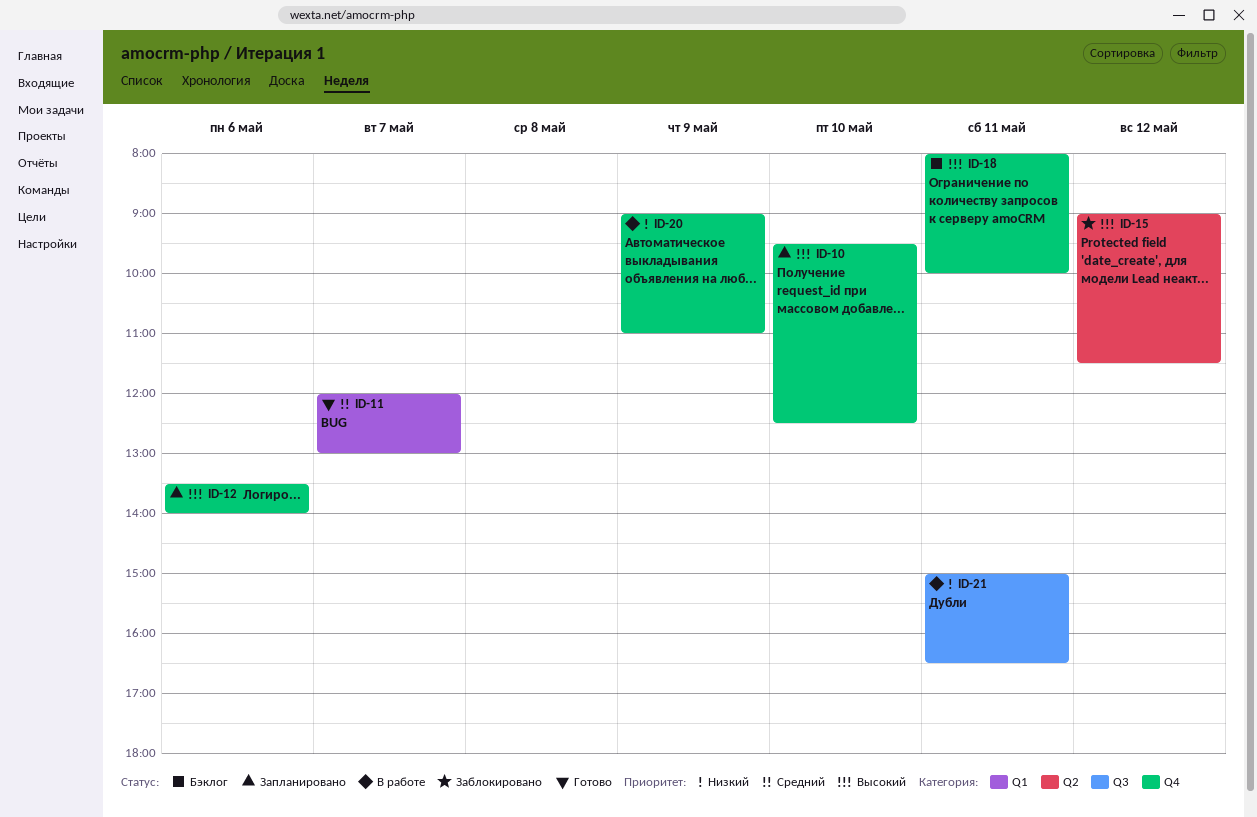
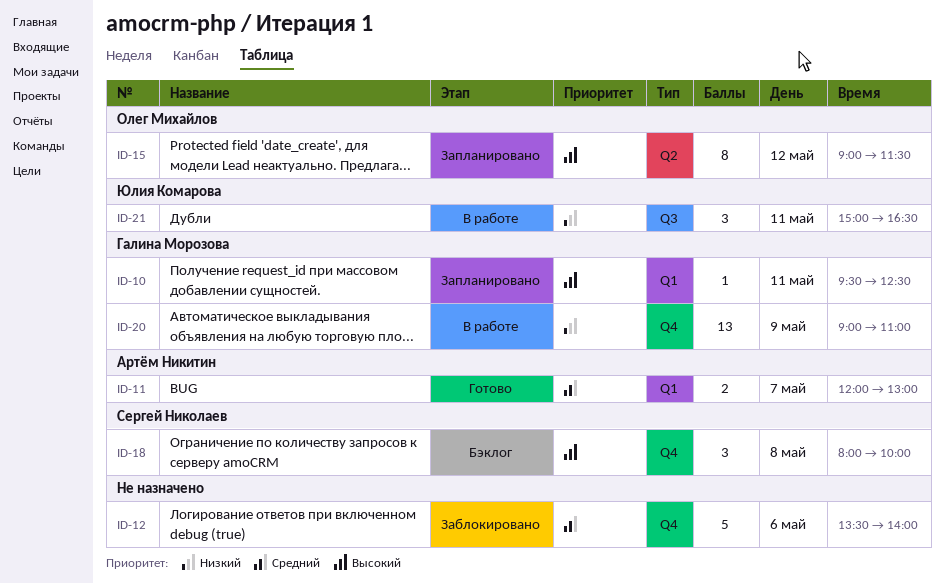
ID-10, label: Q4 -> Q1
ID-10, day: May 10 -> May 11
ID-12, status: Запланировано -> Заблокировано
ID-12, priority: Высокий -> Средний
ID-15, status: Заблокировано -> Запланировано
ID-18, day: May 11 -> May 8

